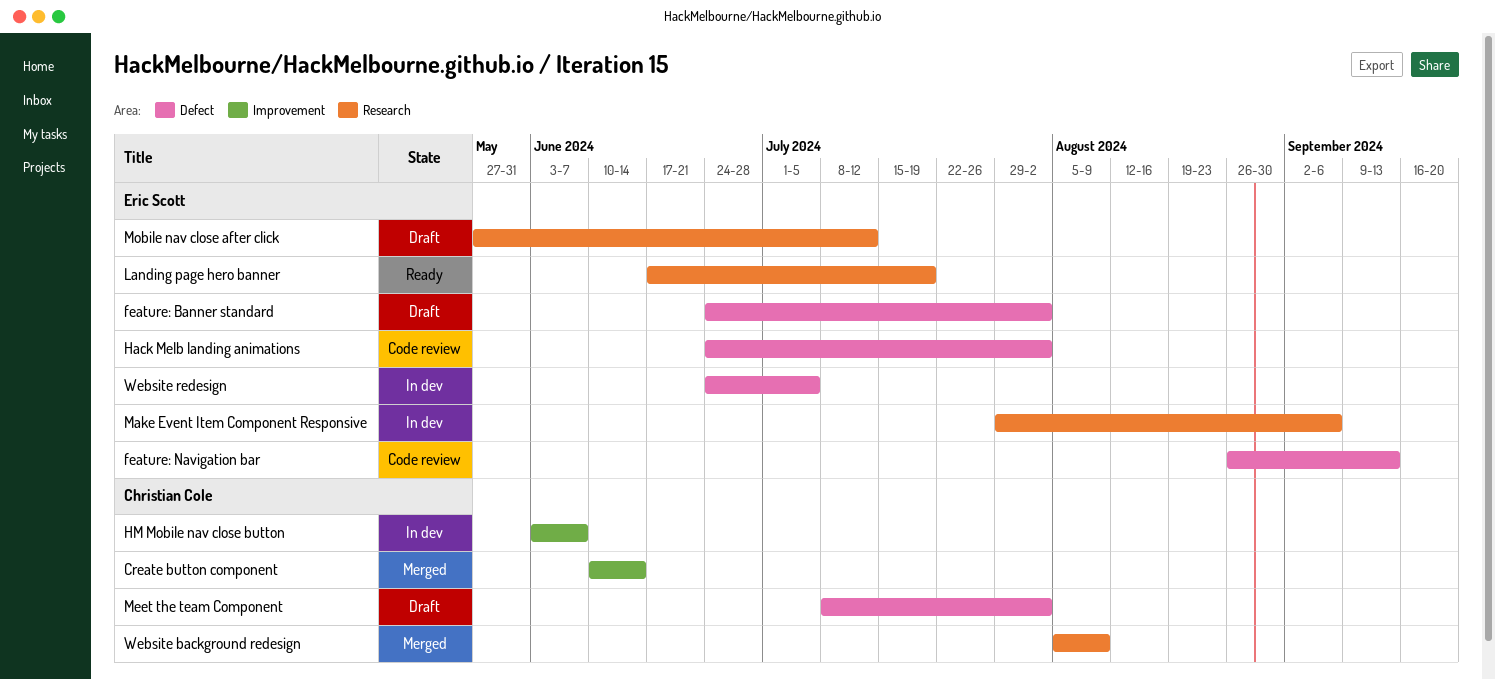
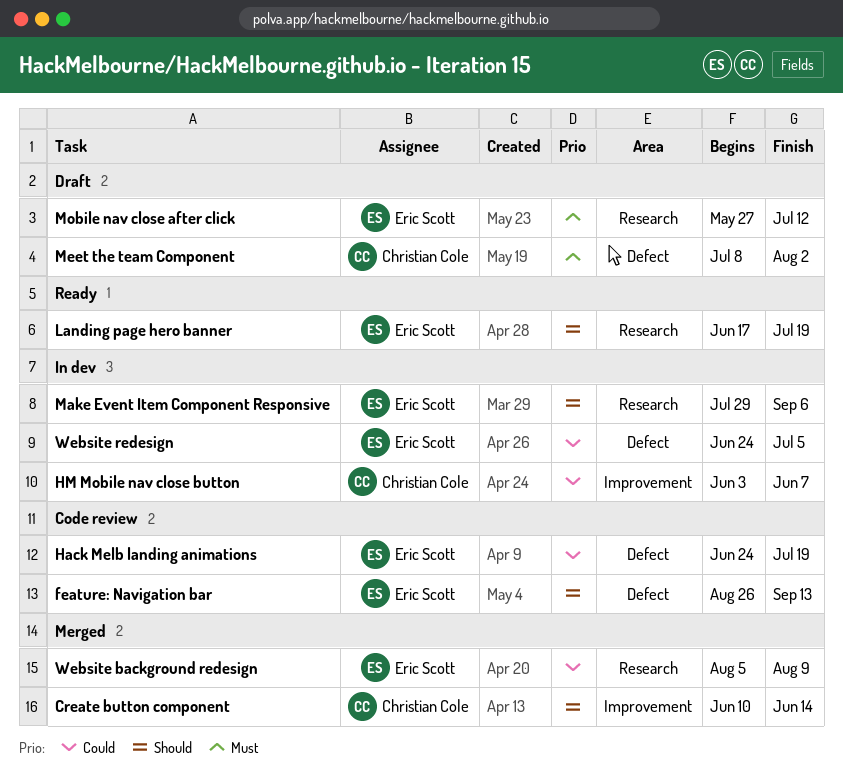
feature: Banner standard: present -> none
Hack Melb landing animations, due: Aug 2 -> Jul 19
Website background redesign, owner: Christian Cole -> Eric Scott

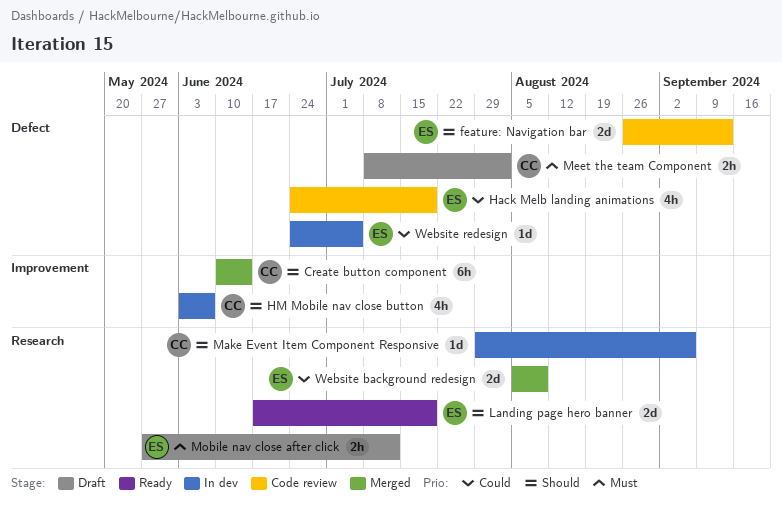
HM Mobile nav close button, priority: Could -> Should
Make Event Item Component Responsive, owner: Eric Scott -> Christian Cole

